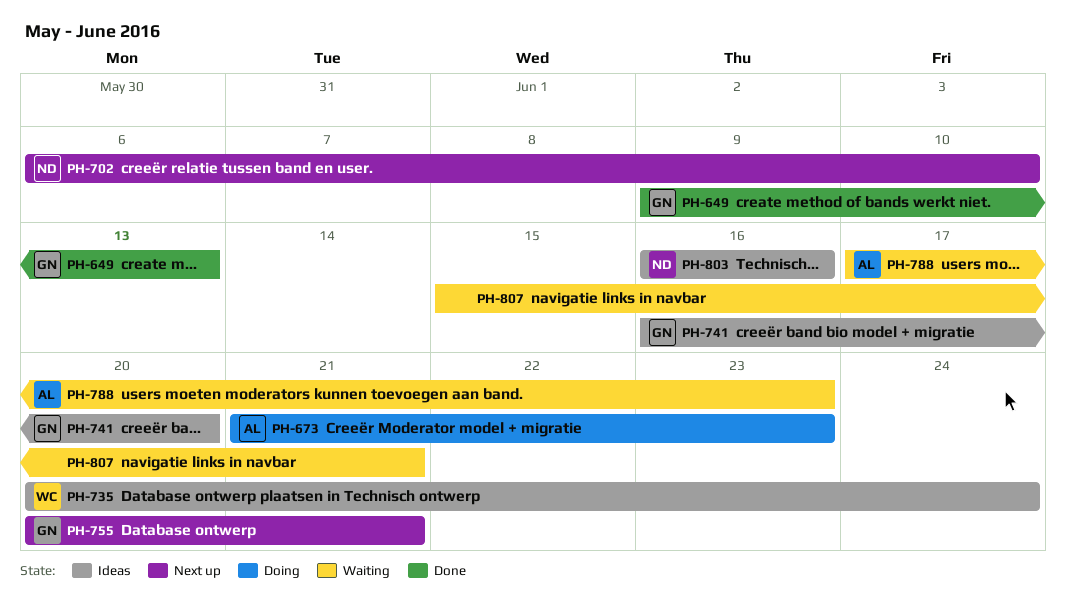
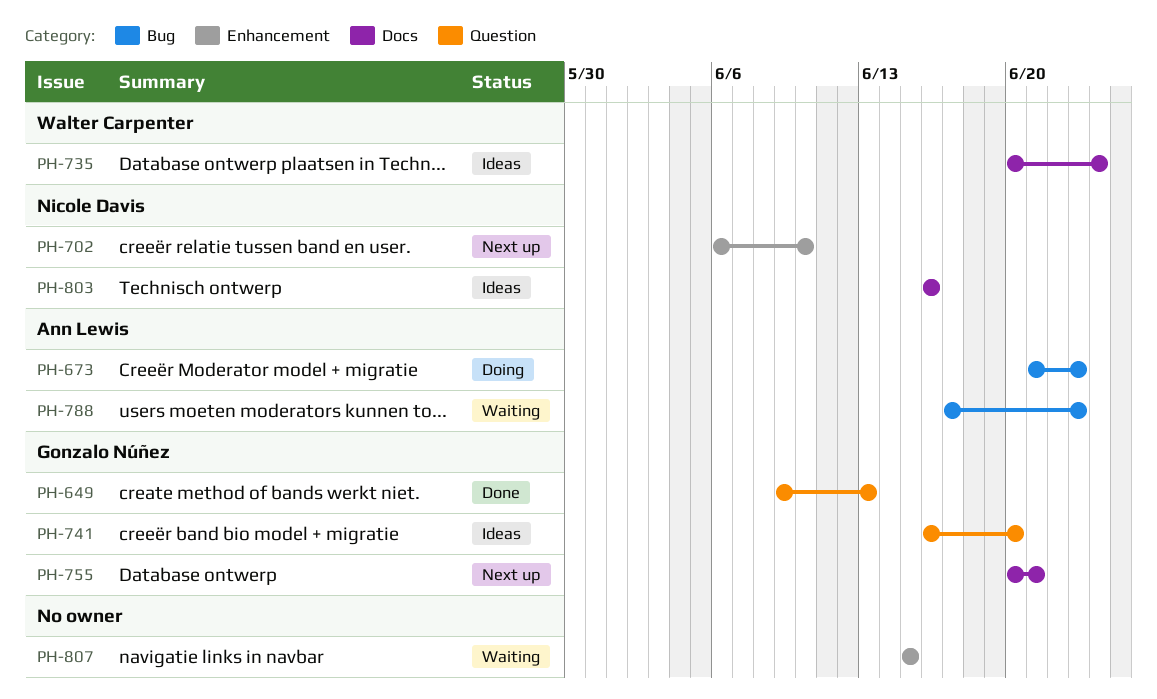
PH-807, due: Jun 21 -> Jun 15

